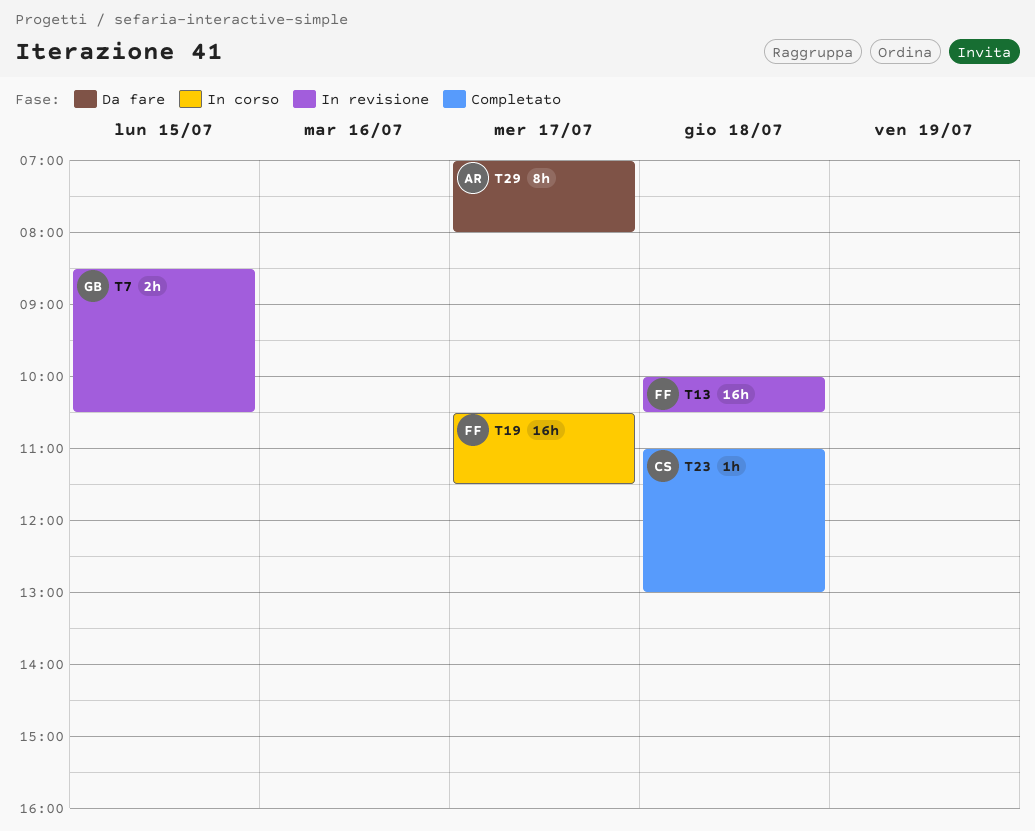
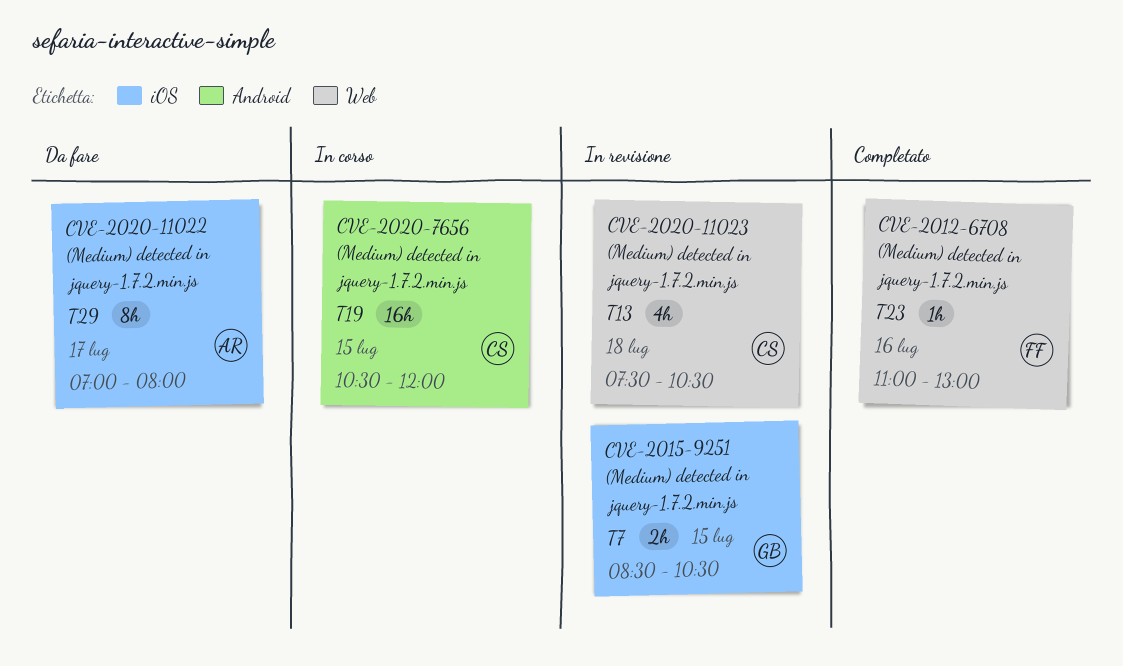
T13, owner: FF -> CS
T13, estimate: 16h -> 4h
T13, begins: 10:00 -> 07:30
T19, owner: FF -> CS
T19, day: Jul 17 -> Jul 15
T19, ends: 11:30 -> 12:00
T23, owner: CS -> FF
T23, day: Jul 18 -> Jul 16

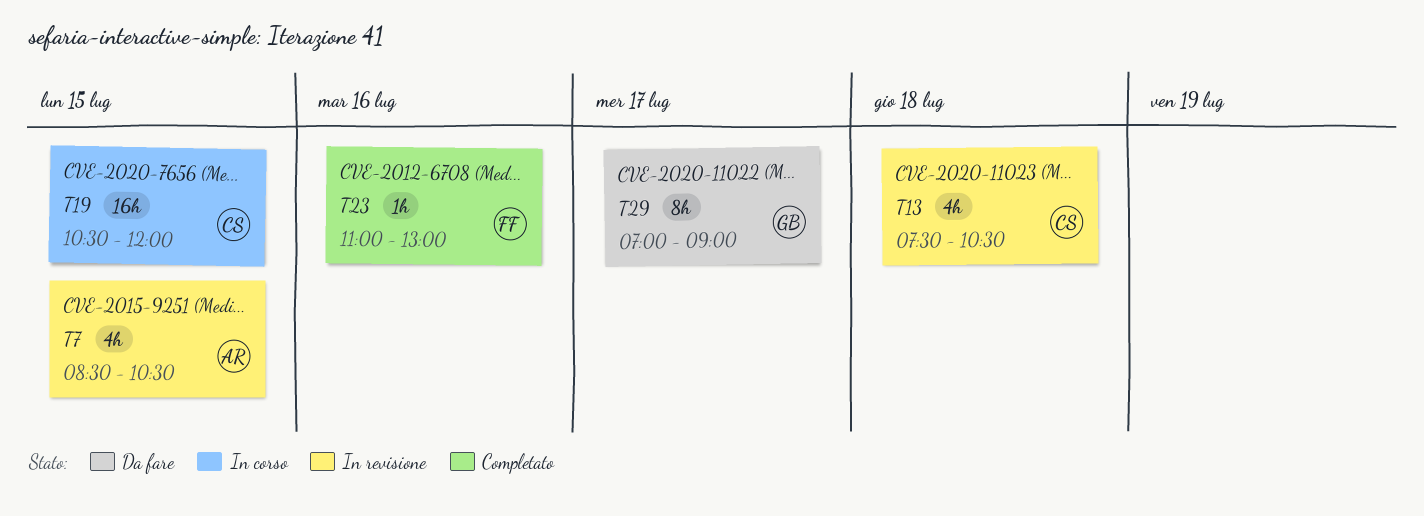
T7, owner: GB -> AR
T7, estimate: 2h -> 4h
T29, owner: AR -> GB
T29, ends: 08:00 -> 09:00

